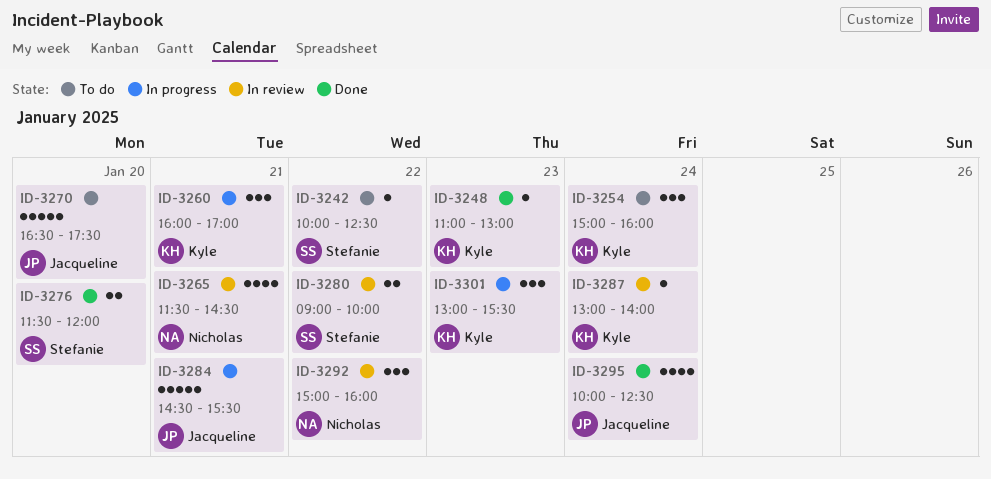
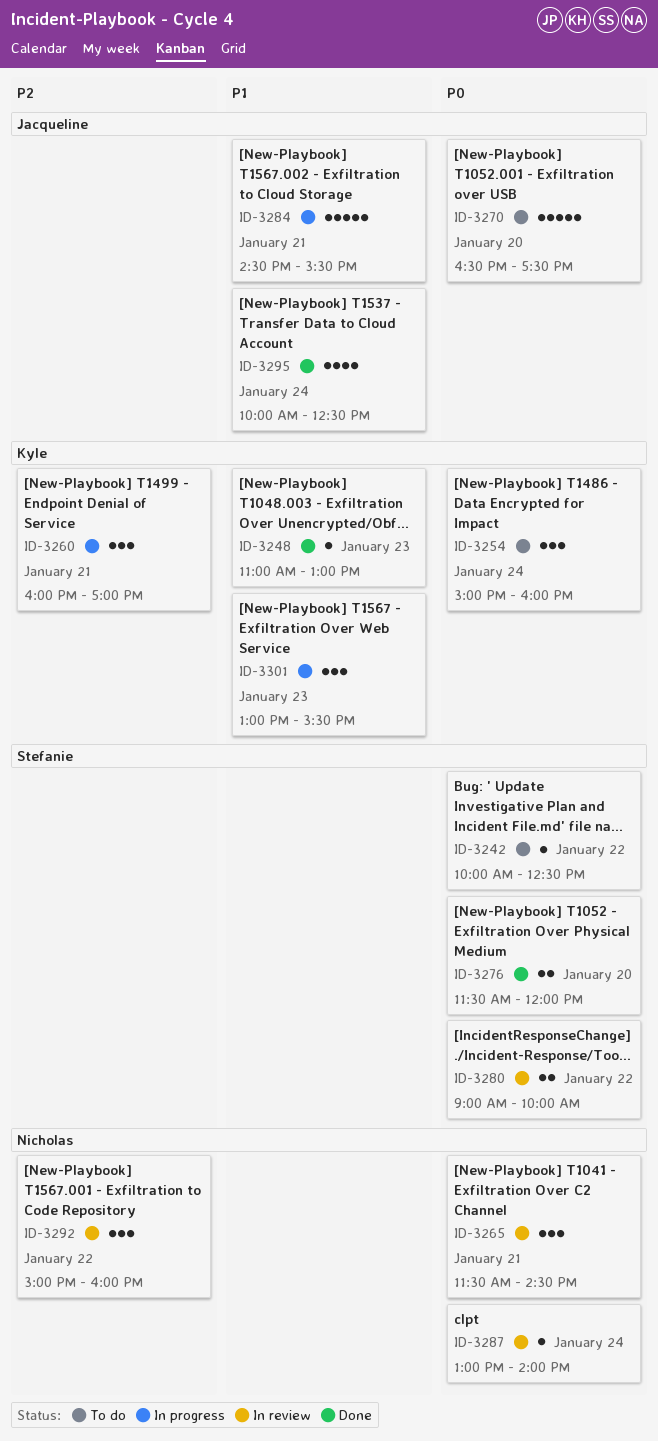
ID-3265, estimate: 4 -> 3
ID-3287, owner: Kyle -> Nicholas

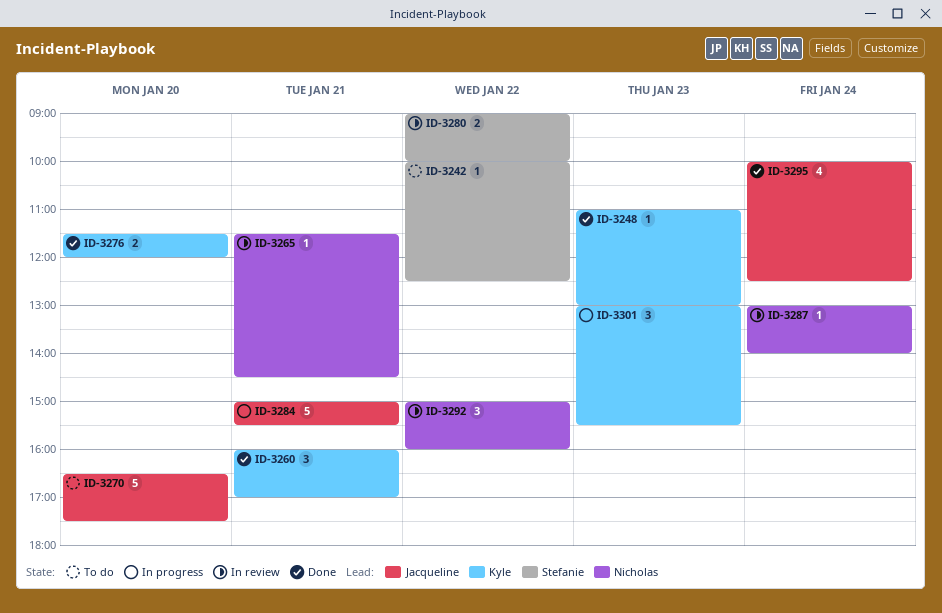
ID-3254: present -> none
ID-3260, status: In progress -> Done
ID-3265, estimate: 3 -> 1
ID-3276, owner: Stefanie -> Kyle
ID-3284, begins: 14:30 -> 15:00

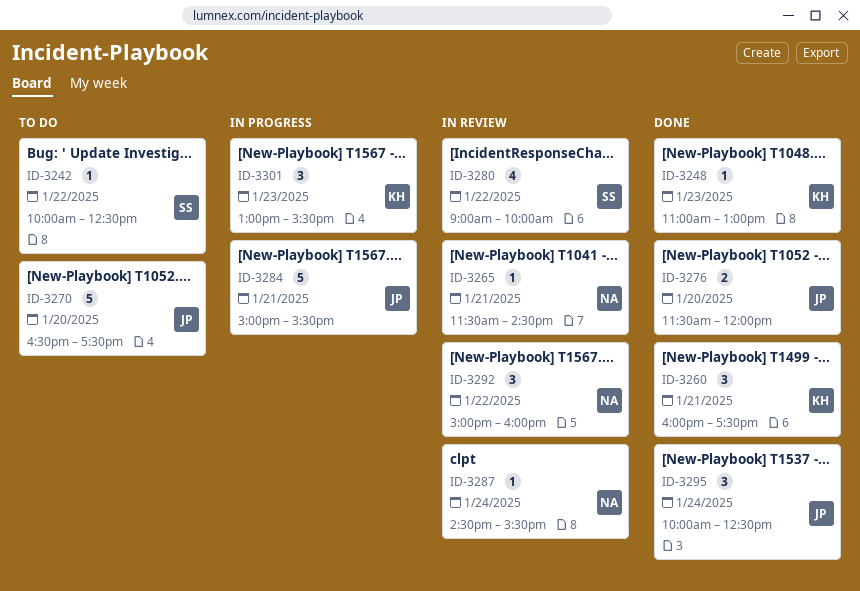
ID-3260, ends: 17:00 -> 17:30
ID-3276, owner: Kyle -> Jacqueline
ID-3280, estimate: 2 -> 4
ID-3287, begins: 13:00 -> 14:30
ID-3287, ends: 14:00 -> 15:30
ID-3295, estimate: 4 -> 3

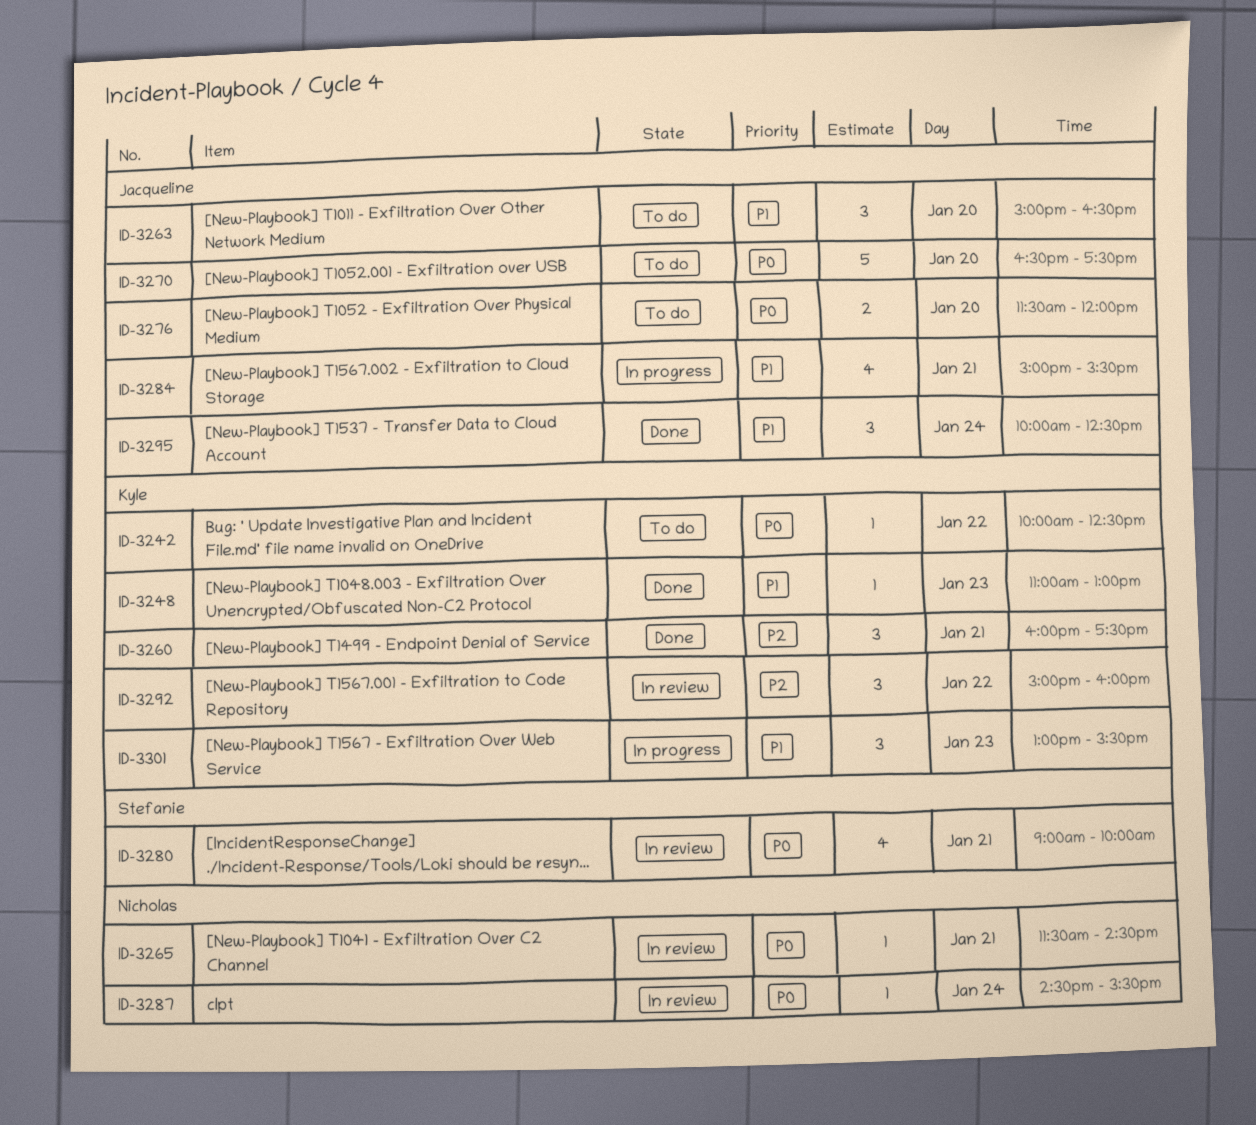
ID-3242, owner: Stefanie -> Kyle
ID-3263: none -> present
ID-3276, status: Done -> To do
ID-3280, day: Jan 22 -> Jan 21
ID-3284, estimate: 5 -> 4
ID-3292, owner: Nicholas -> Kyle

